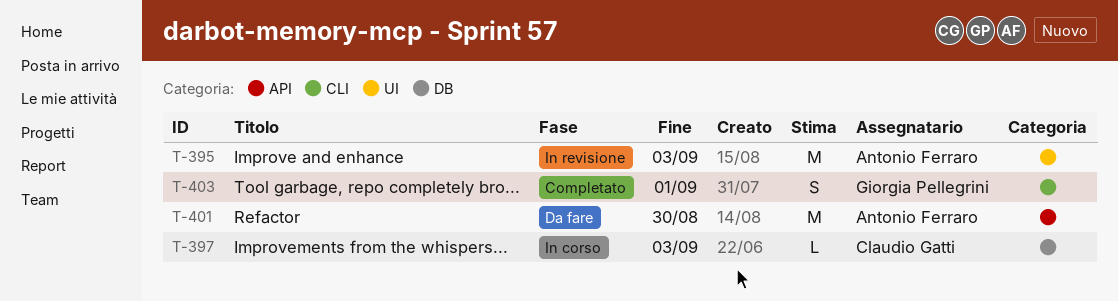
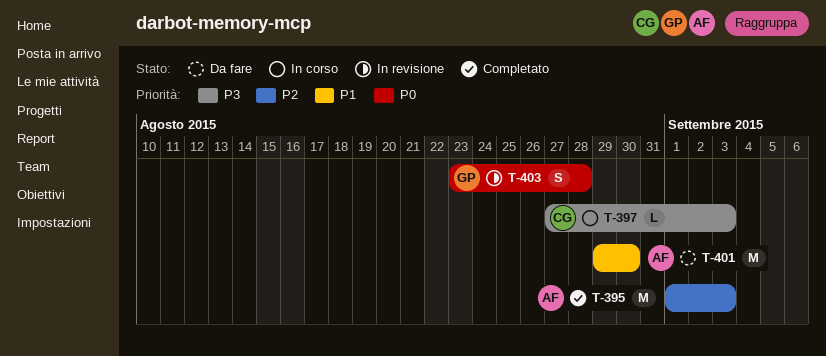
T-395, status: In revisione -> Completato
T-403, status: Completato -> In revisione
T-403, due: Sep 1 -> Aug 28

